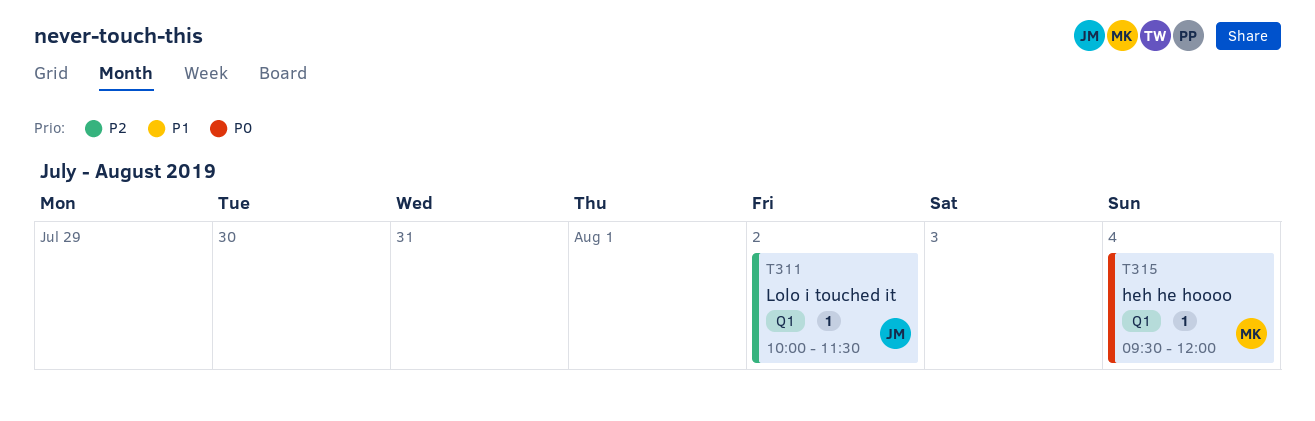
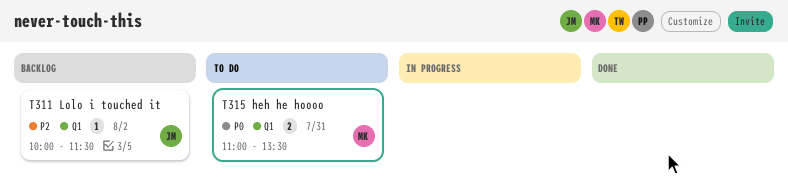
T315, estimate: 1 -> 2
T315, day: Aug 4 -> Jul 31
T315, begins: 09:30 -> 11:00
T315, ends: 12:00 -> 13:30

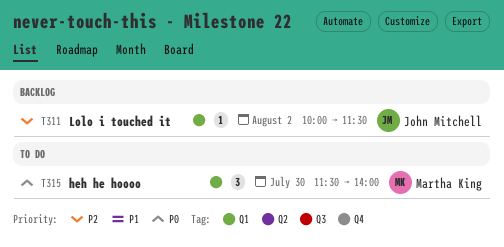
T315, estimate: 2 -> 3
T315, day: Jul 31 -> Jul 30
T315, begins: 11:00 -> 11:30
T315, ends: 13:30 -> 14:00

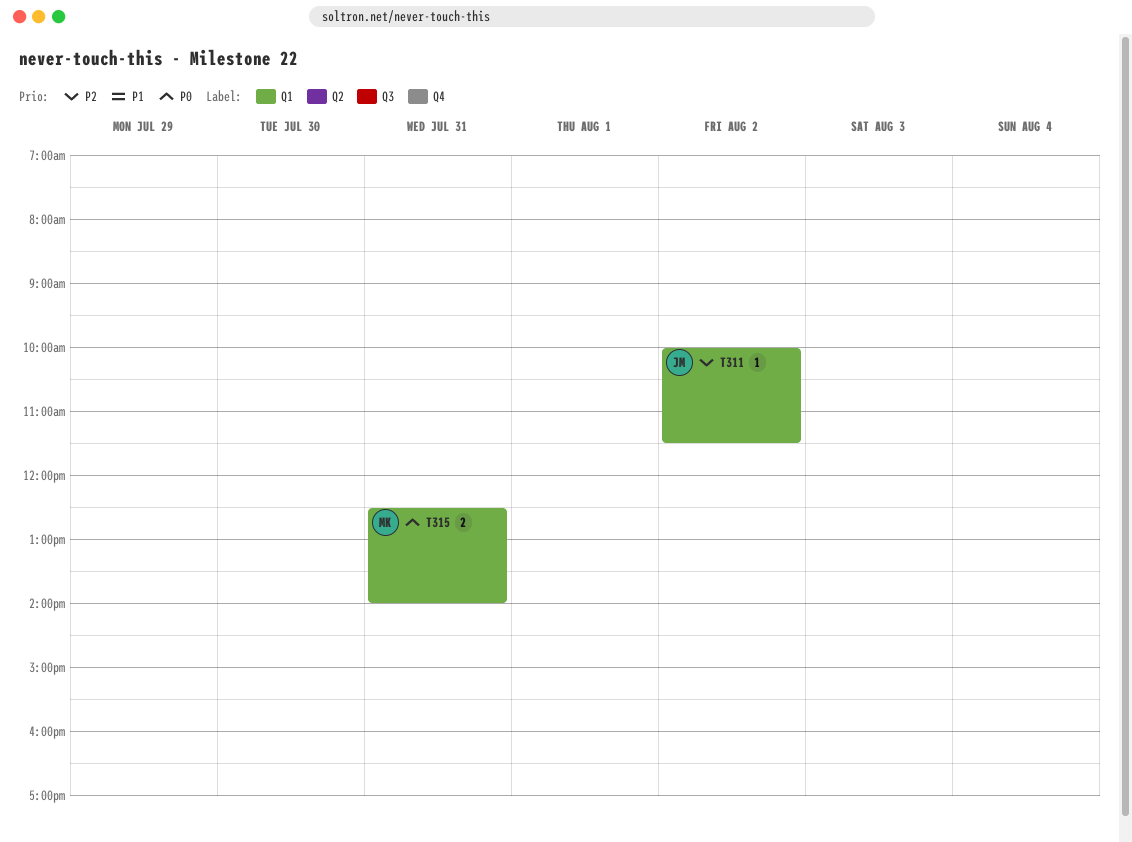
T315, estimate: 3 -> 2
T315, day: Jul 30 -> Jul 31
T315, begins: 11:30 -> 12:30

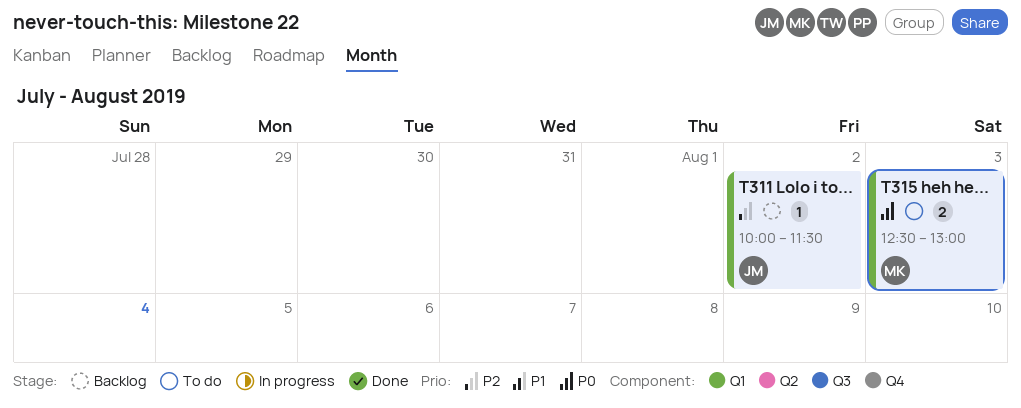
T315, day: Jul 31 -> Aug 3
T315, ends: 14:00 -> 13:00

